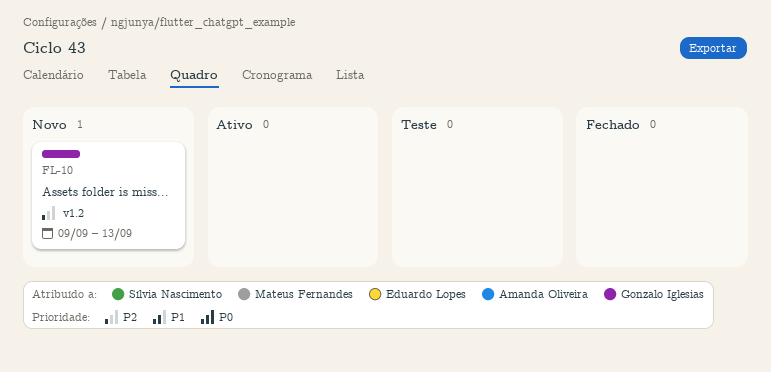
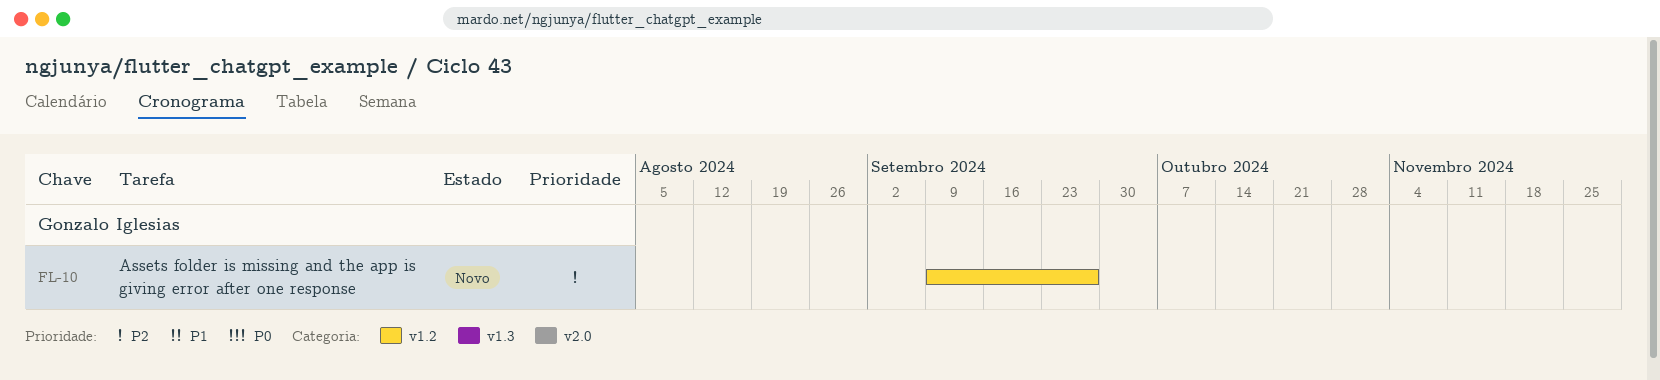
FL-10, due: Sep 13 -> Sep 27

